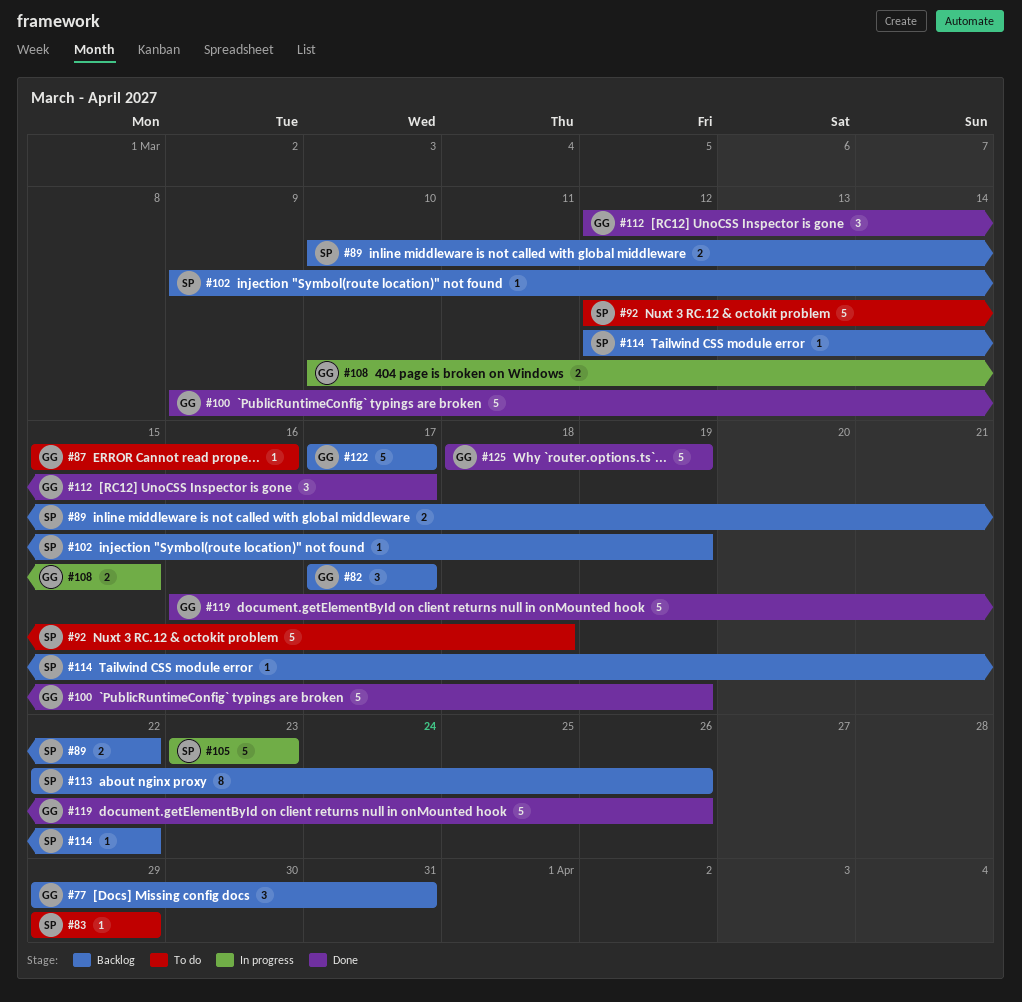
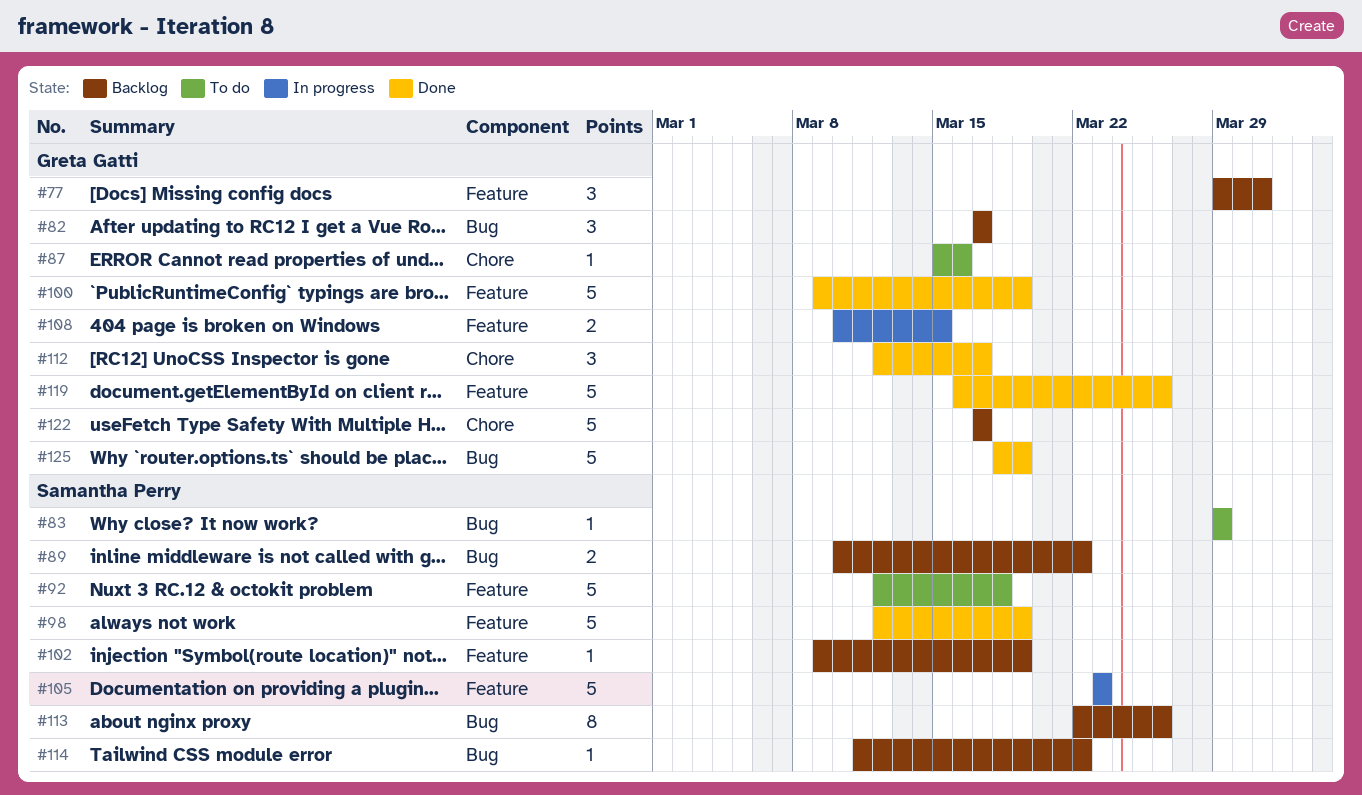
#98: none -> present
#114, start: Mar 12 -> Mar 11

